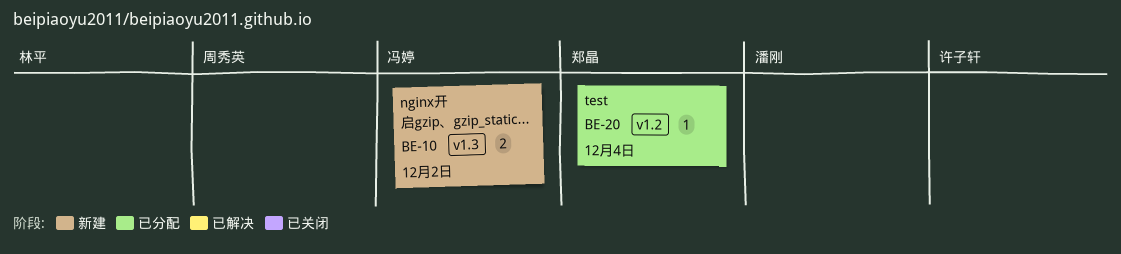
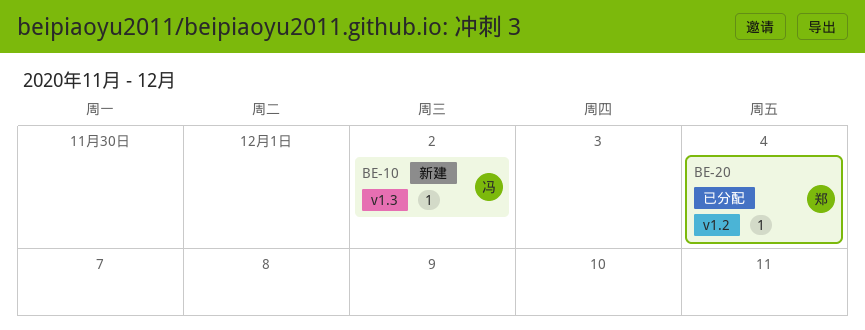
BE-10, estimate: 2 -> 1

